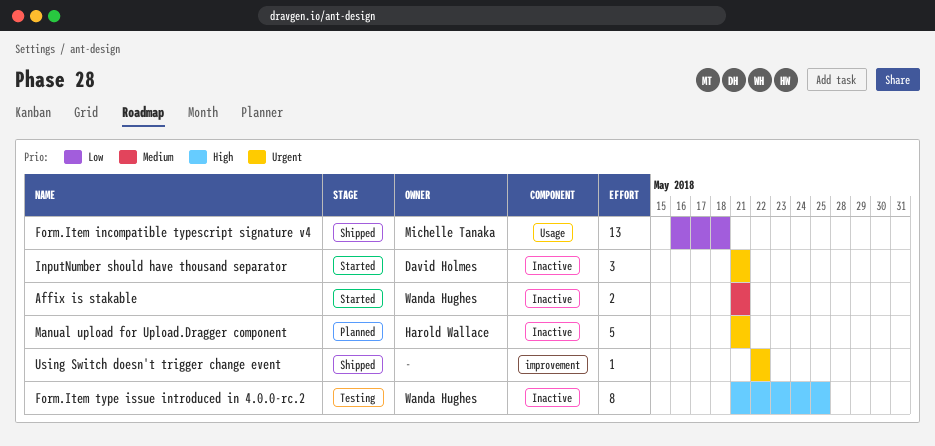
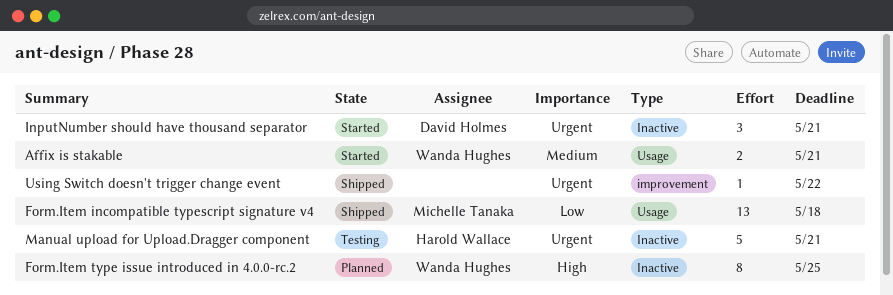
Affix is stakable, label: Inactive -> Usage
Form.Item type issue introduced in 4.0.0-rc.2, status: Testing -> Planned
Manual upload for Upload.Dragger component, status: Planned -> Testing

